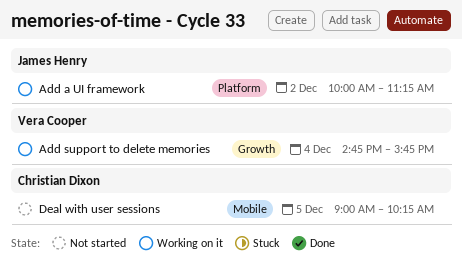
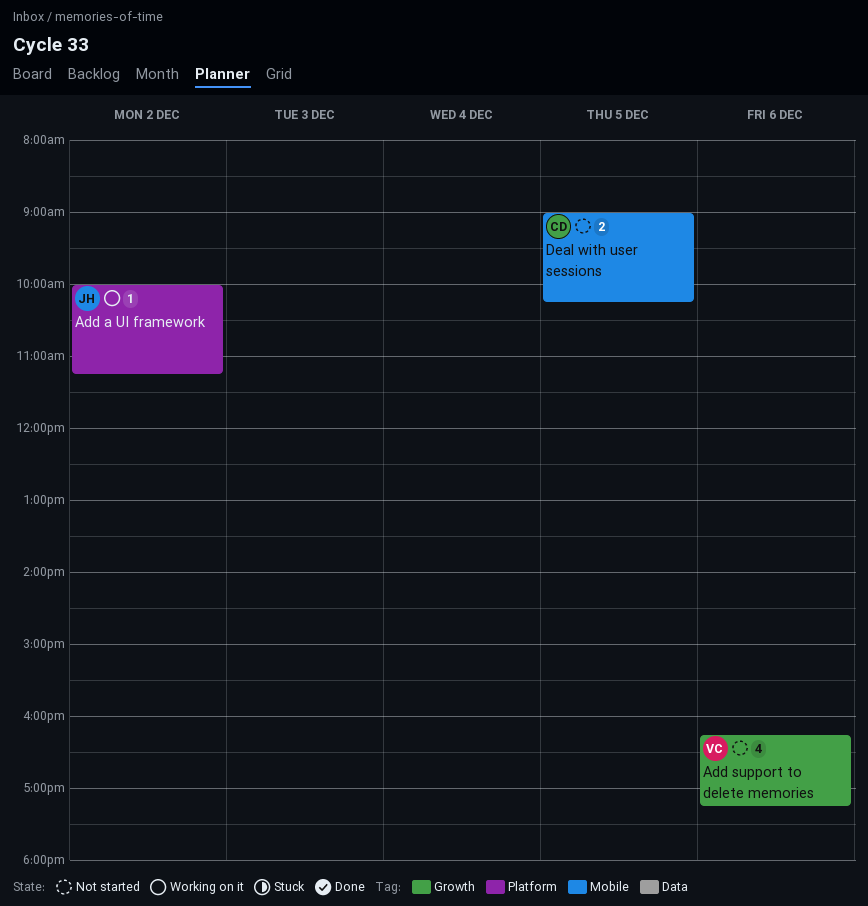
Add support to delete memories, status: Working on it -> Not started
Add support to delete memories, day: Dec 4 -> Dec 6
Add support to delete memories, begins: 14:45 -> 16:15
Add support to delete memories, ends: 15:45 -> 17:15

